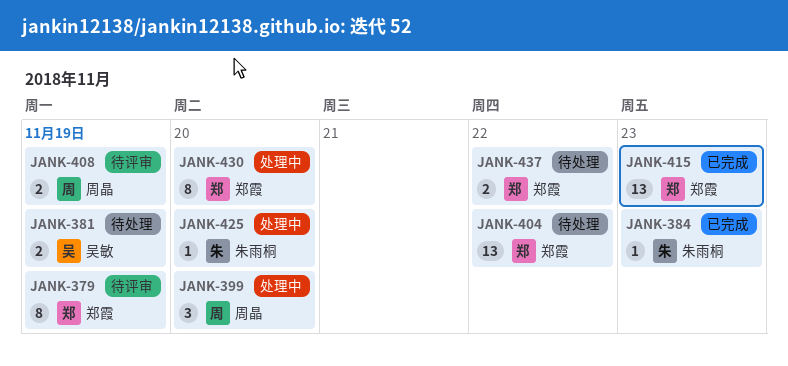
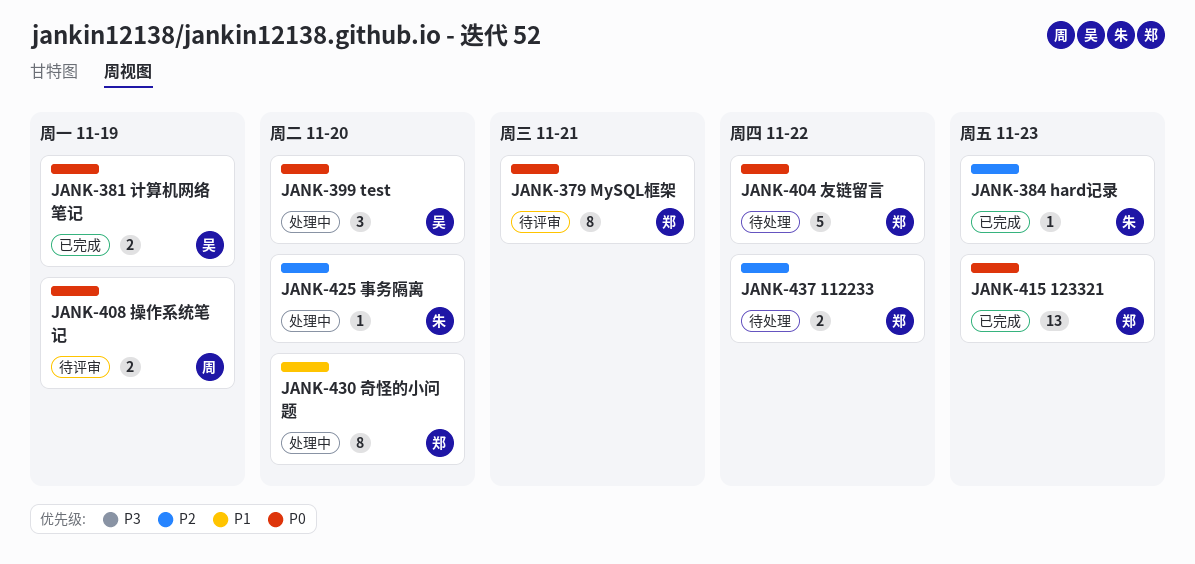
JANK-379, due: Nov 19 -> Nov 21
JANK-381, status: 待处理 -> 已完成
JANK-399, owner: 周晶 -> 吴敏
JANK-404, estimate: 13 -> 5

